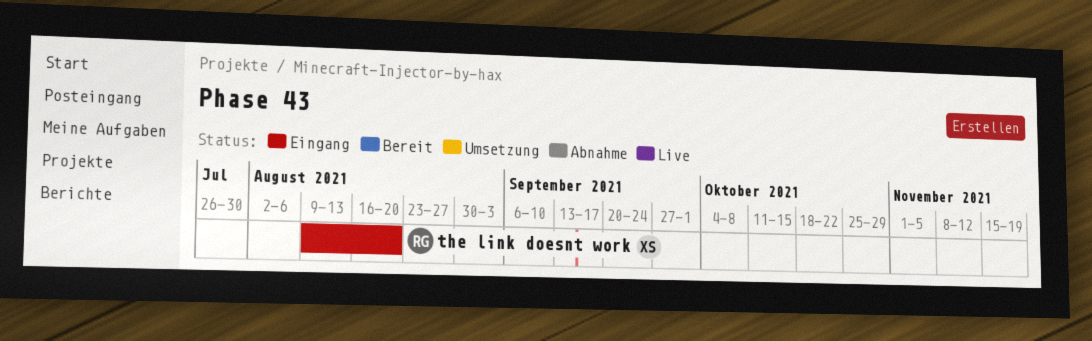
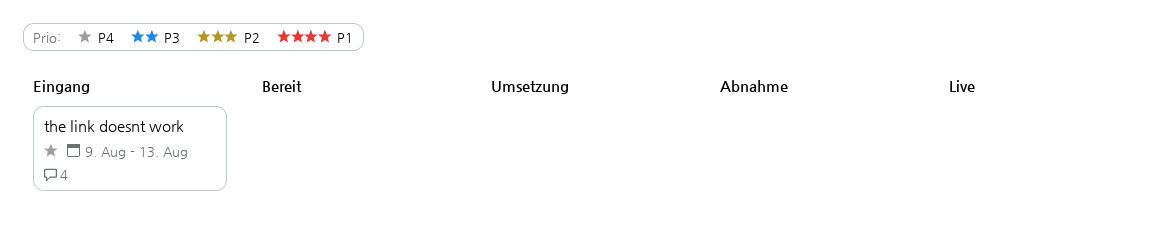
the link doesnt work, due: Aug 20 -> Aug 13

